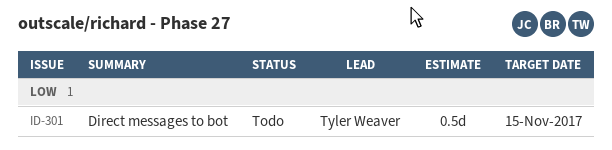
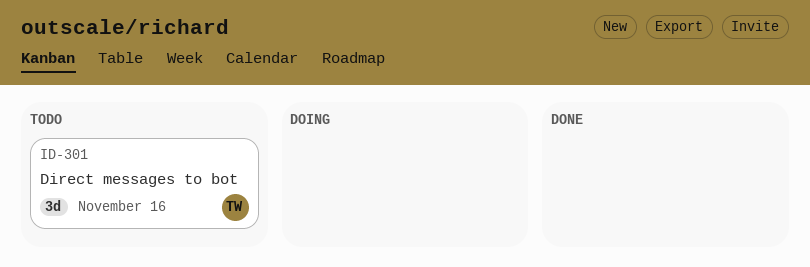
ID-301, estimate: 0.5d -> 3d
ID-301, due: Nov 15 -> Nov 16

